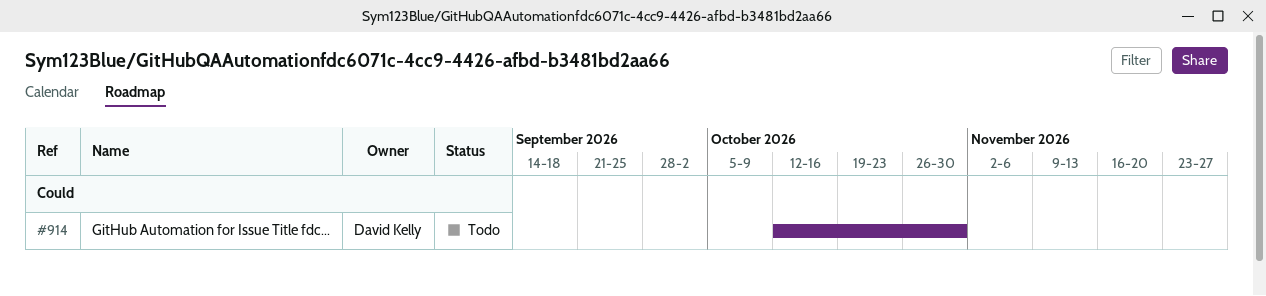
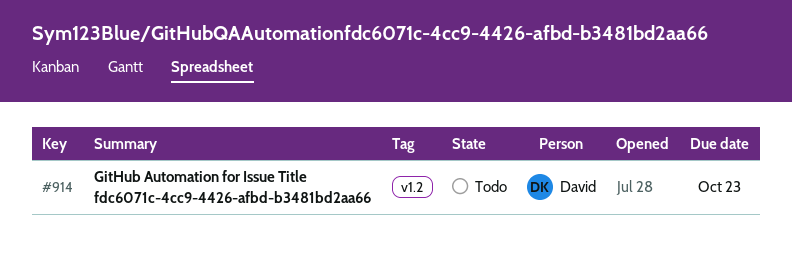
#914, due: Oct 30 -> Oct 23

